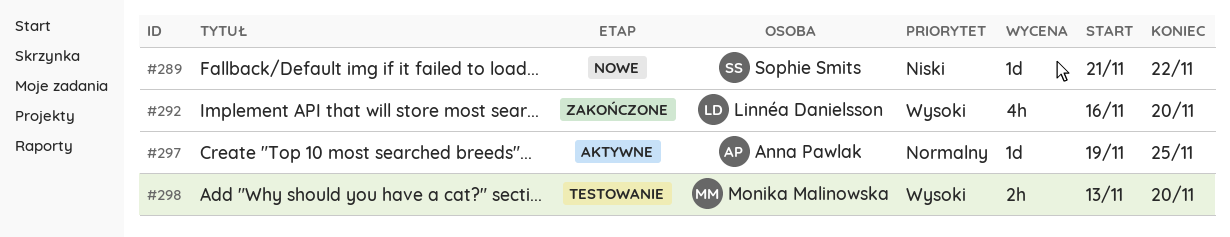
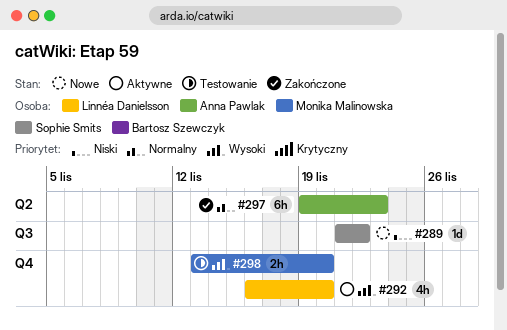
#292, status: Zakończone -> Aktywne
#297, status: Aktywne -> Zakończone
#297, estimate: 1d -> 6h
#297, due: Nov 25 -> Nov 23

